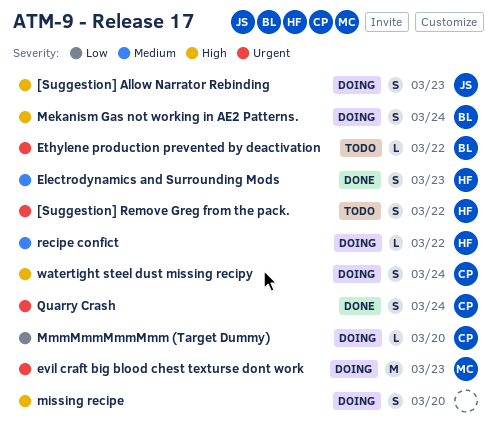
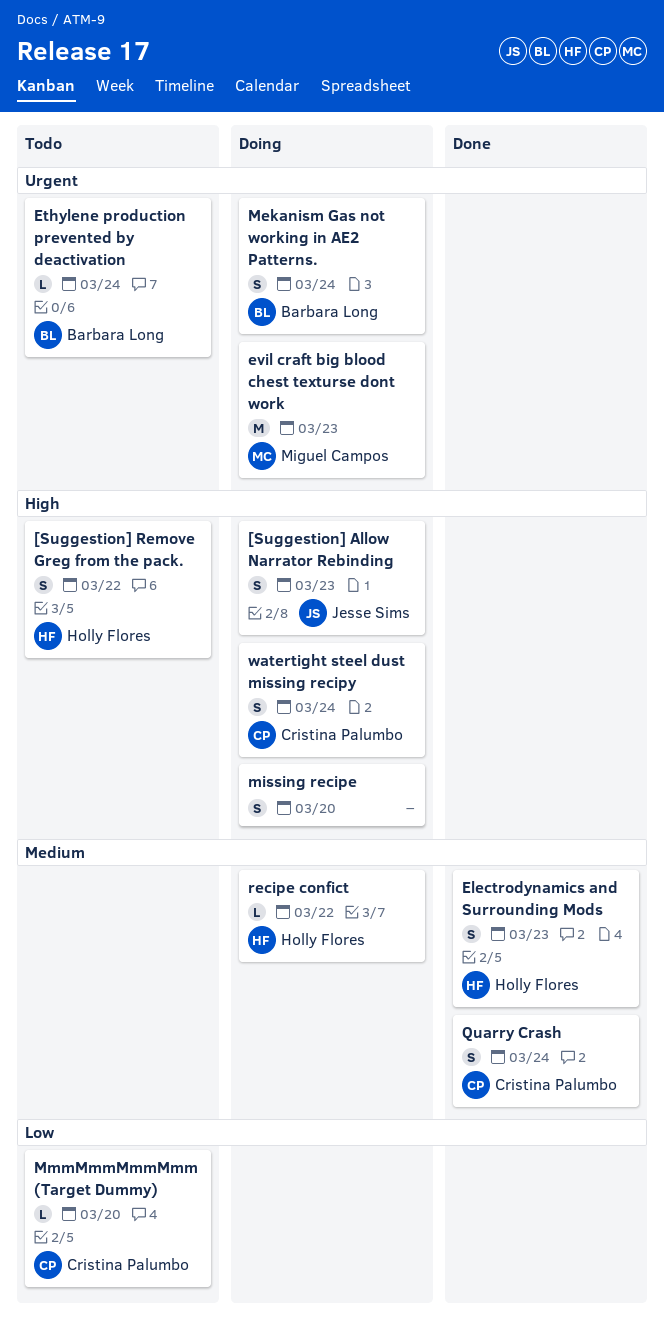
[Suggestion] Remove Greg from the pack., priority: Urgent -> High
Ethylene production prevented by deactivation, due: Mar 22 -> Mar 24
Mekanism Gas not working in AE2 Patterns., priority: High -> Urgent
MmmMmmMmmMmm (Target Dummy), status: Doing -> Todo
Quarry Crash, priority: Urgent -> Medium

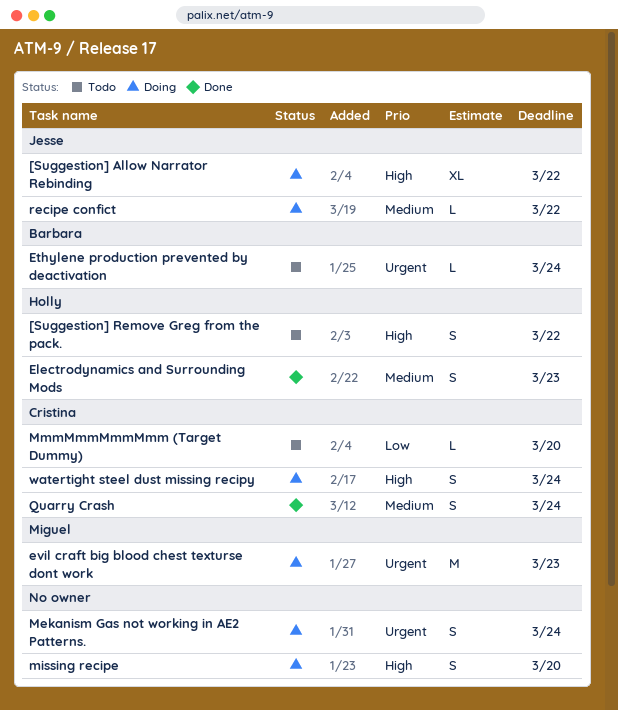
[Suggestion] Allow Narrator Rebinding, estimate: S -> XL
[Suggestion] Allow Narrator Rebinding, due: Mar 23 -> Mar 22
Mekanism Gas not working in AE2 Patterns., owner: Barbara Long -> none
recipe confict, owner: Holly Flores -> Jesse Sims

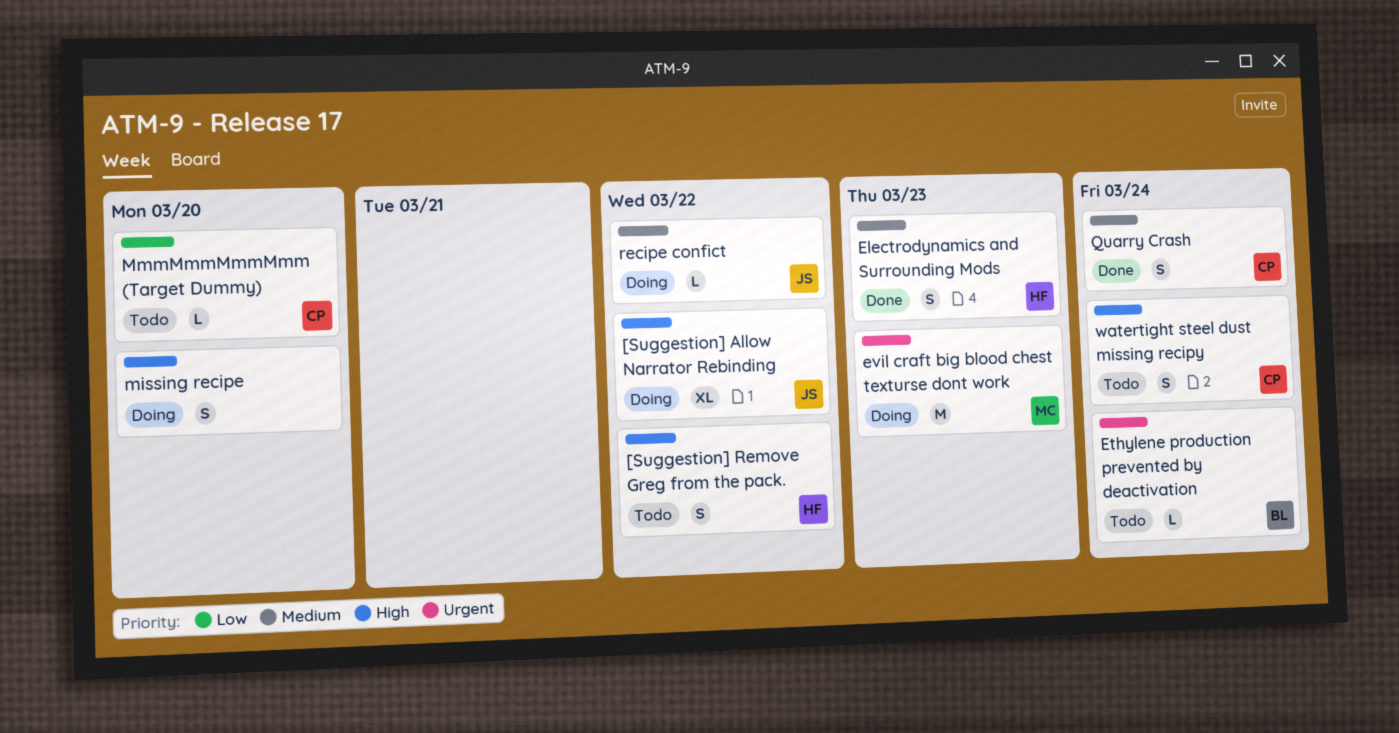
Mekanism Gas not working in AE2 Patterns.: present -> none
watertight steel dust missing recipy, status: Doing -> Todo

